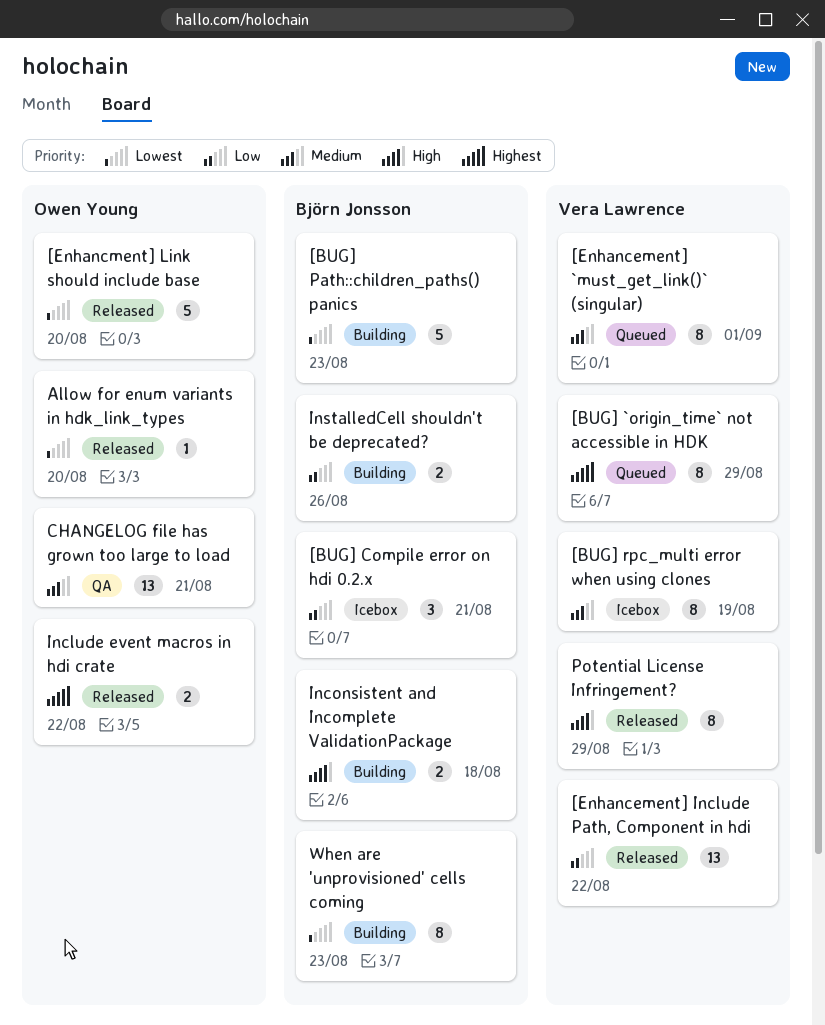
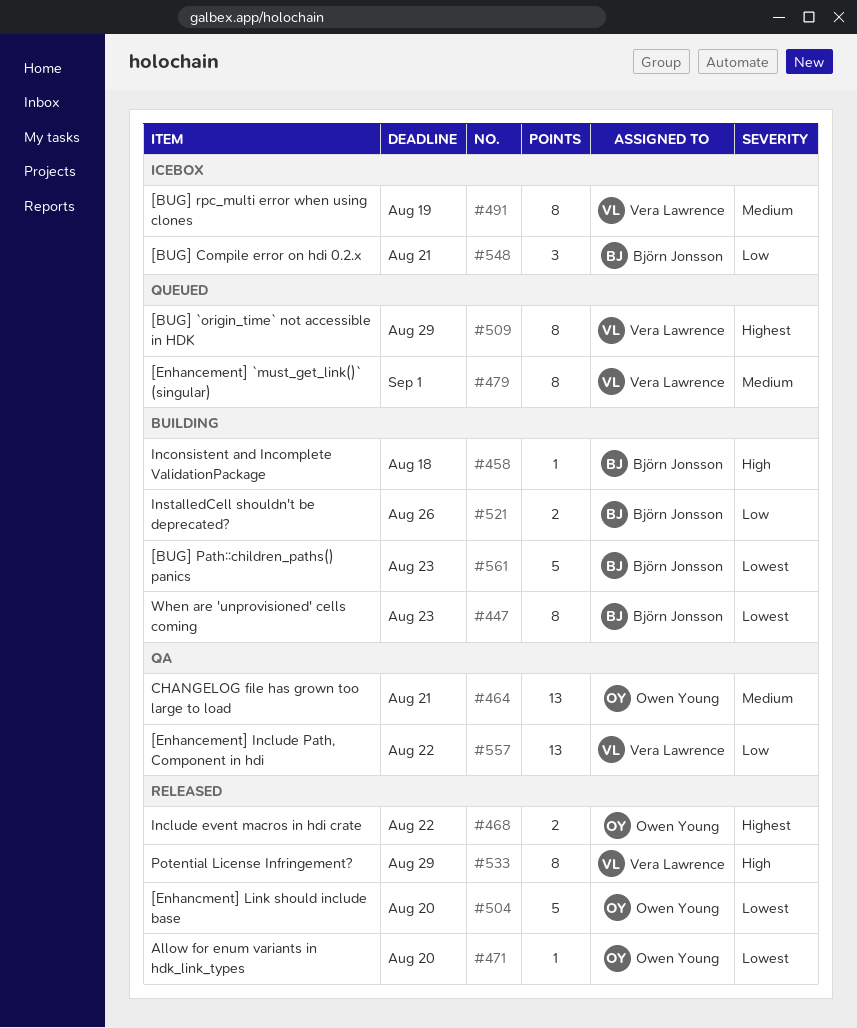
[Enhancement] Include Path, Component in hdi, status: Released -> QA
Inconsistent and Incomplete ValidationPackage, estimate: 2 -> 1

